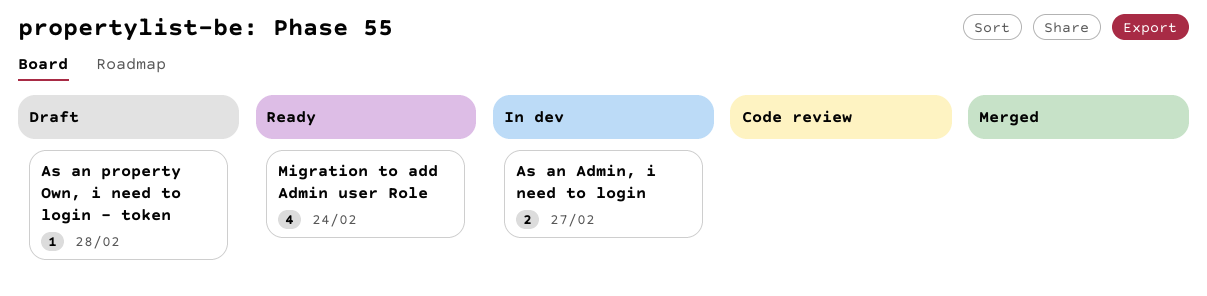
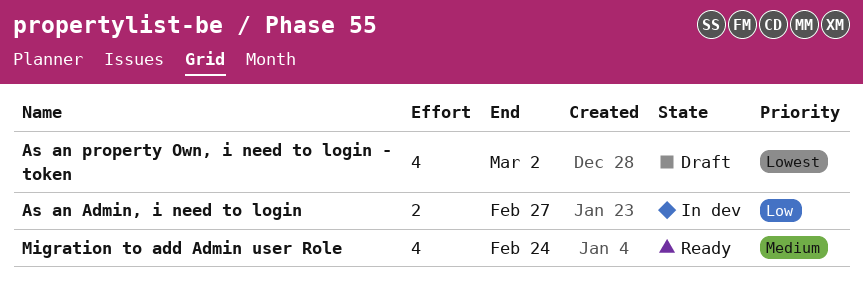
As an property Own, i need to login - token, estimate: 1 -> 4
As an property Own, i need to login - token, due: Feb 28 -> Mar 2

